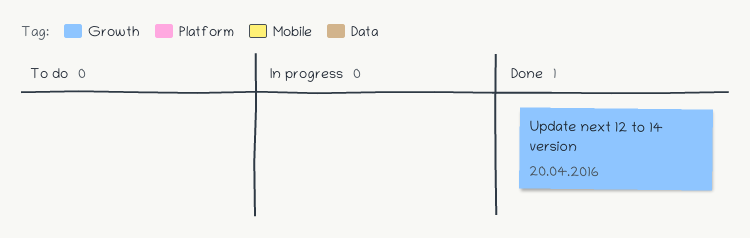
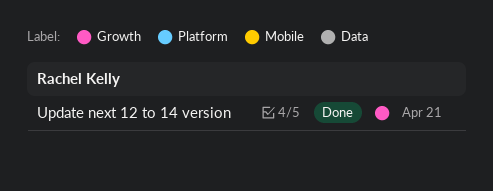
Update next 12 to 14 version, due: Apr 20 -> Apr 21

